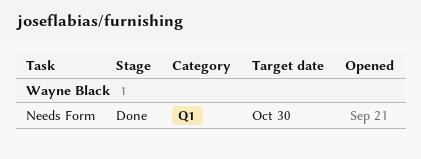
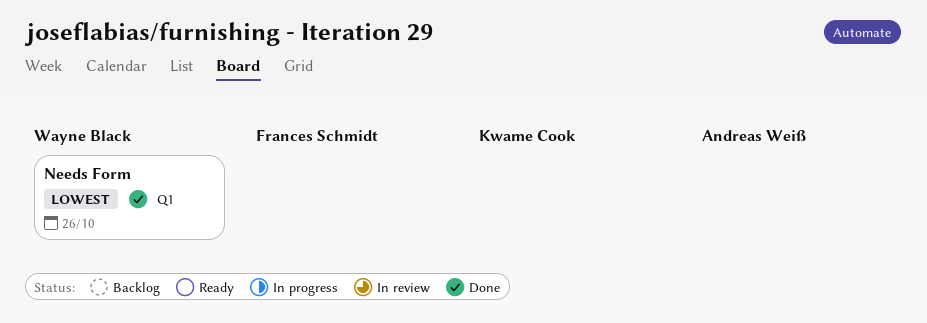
Needs Form, due: Oct 30 -> Oct 26

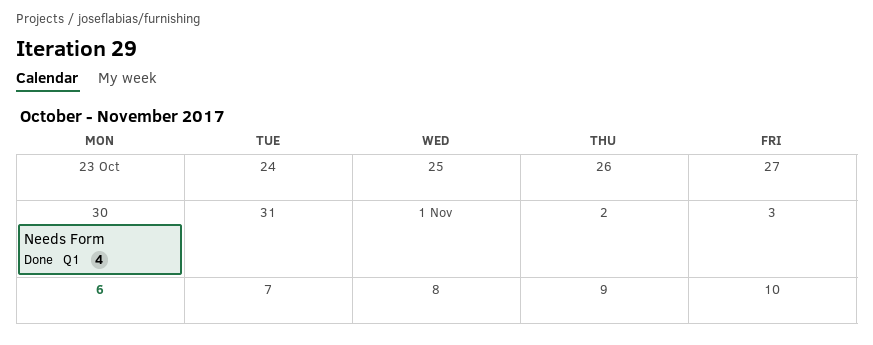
Needs Form, due: Oct 26 -> Oct 30

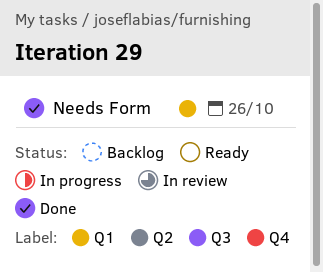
Needs Form, due: Oct 30 -> Oct 26

